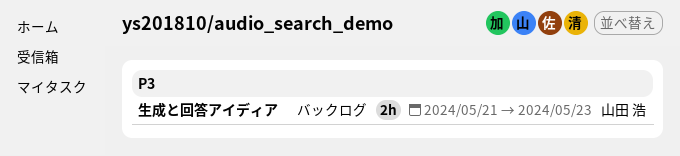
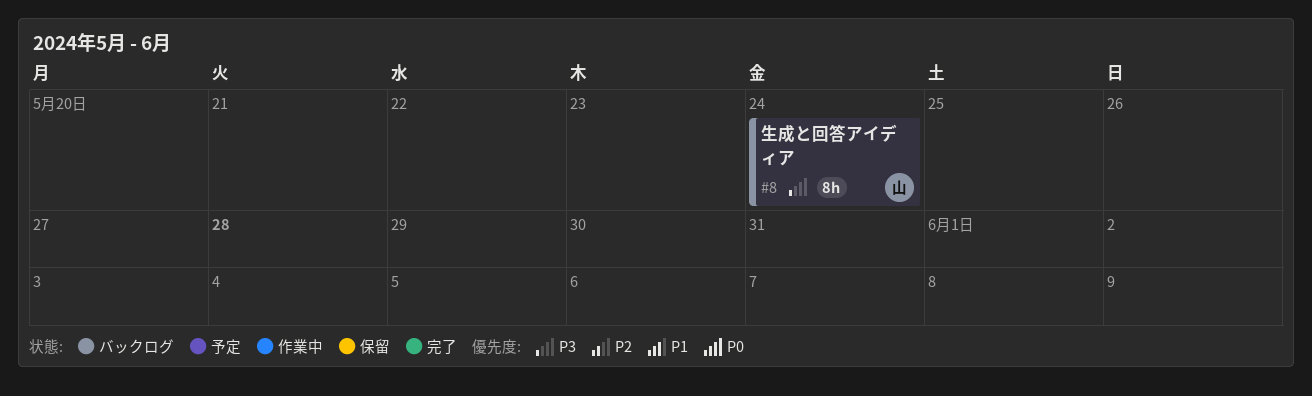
生成と回答アイディア, estimate: 2h -> 8h
生成と回答アイディア, due: May 23 -> May 24

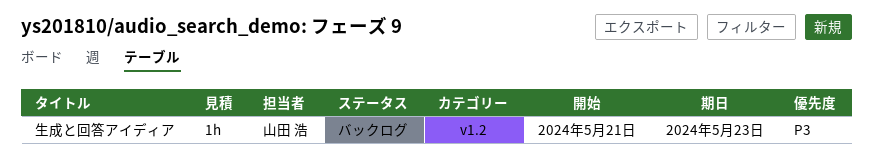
生成と回答アイディア, estimate: 8h -> 1h
生成と回答アイディア, due: May 24 -> May 23

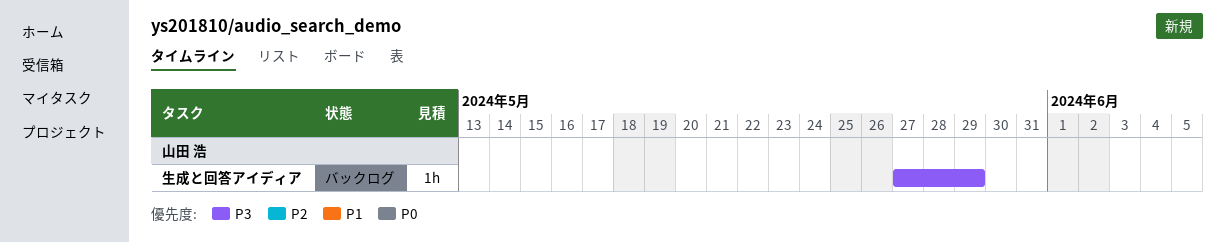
生成と回答アイディア, start: May 21 -> May 27
生成と回答アイディア, due: May 23 -> May 29

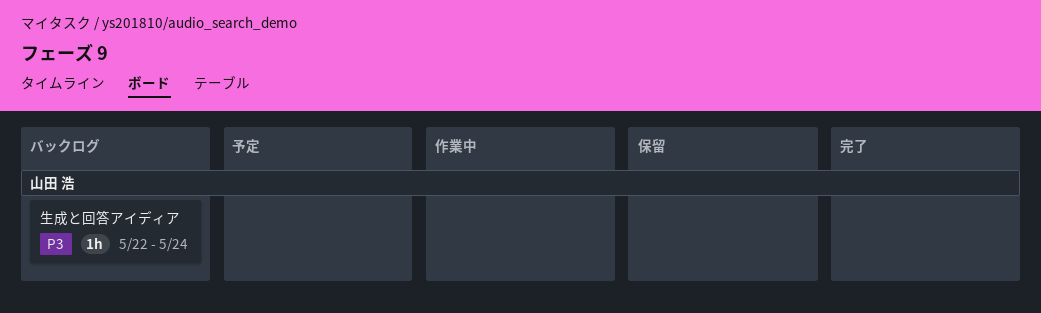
生成と回答アイディア, start: May 27 -> May 22
生成と回答アイディア, due: May 29 -> May 24

